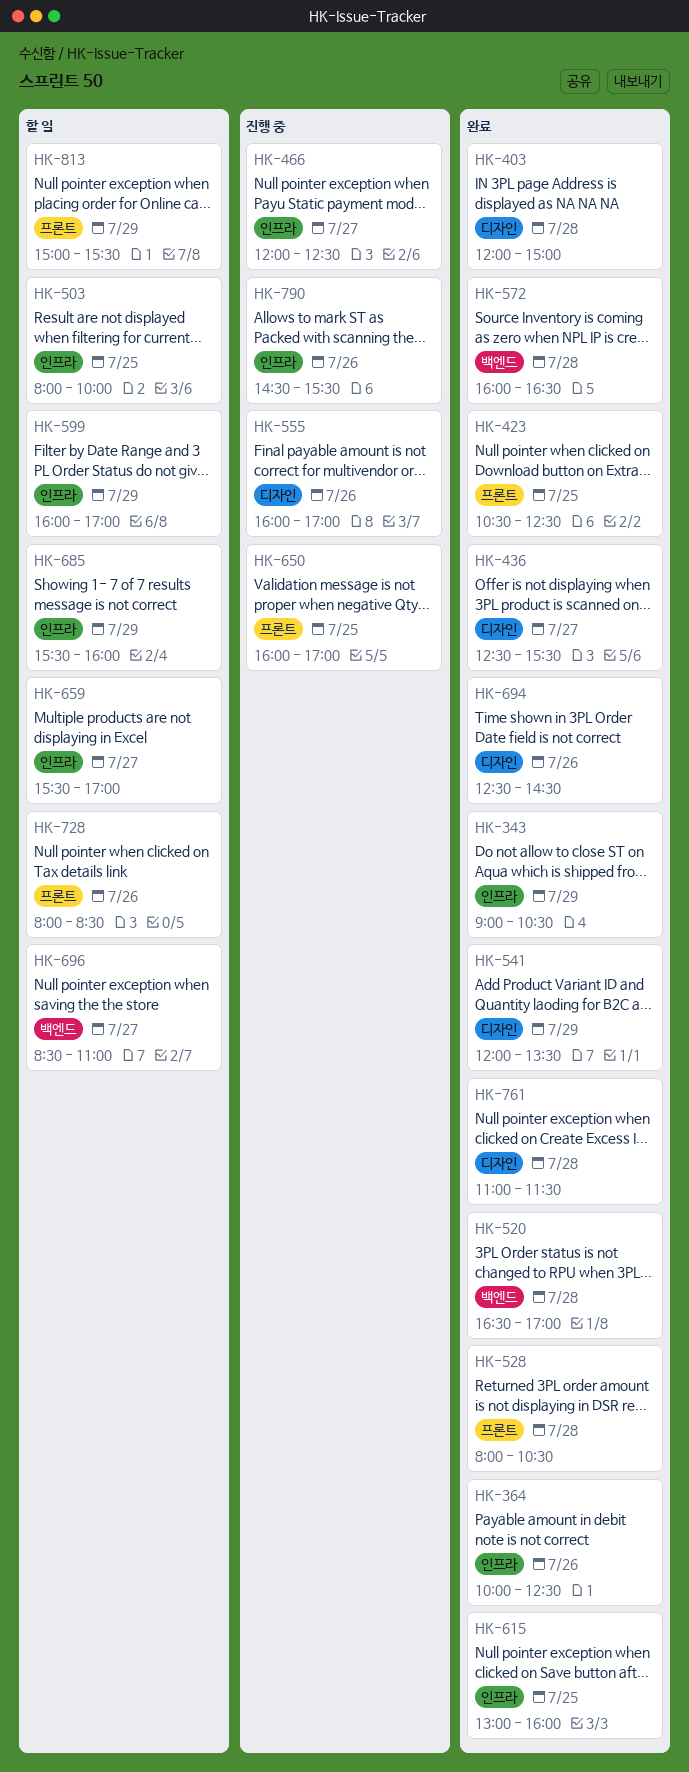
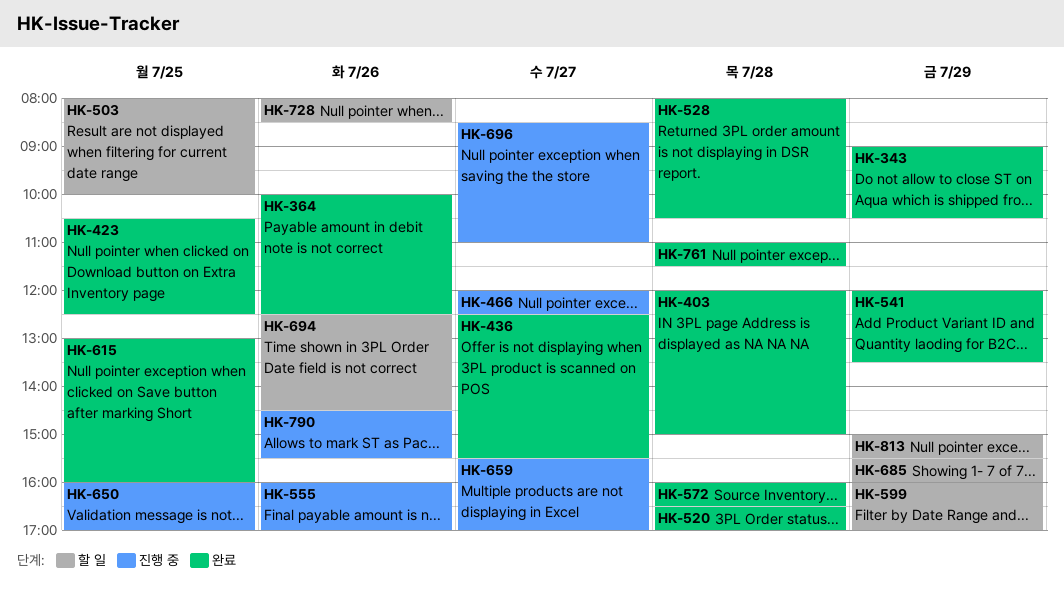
HK-659, status: 할 일 -> 진행 중
HK-694, status: 완료 -> 할 일
HK-696, status: 할 일 -> 진행 중

